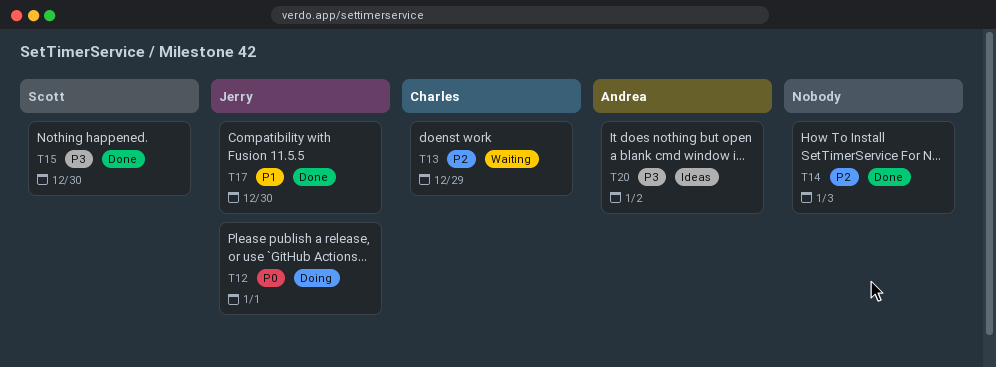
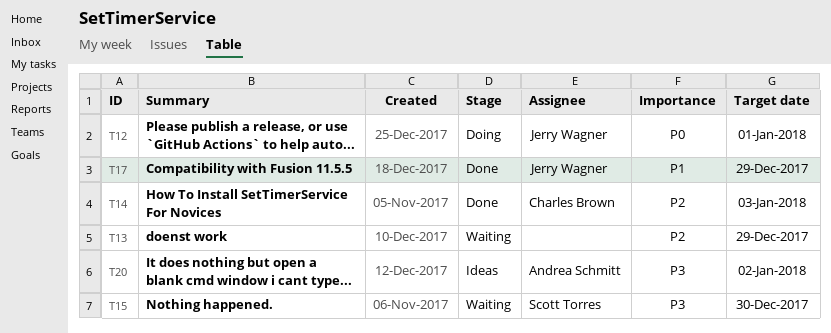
T13, owner: Charles Brown -> none
T14, owner: none -> Charles Brown
T15, status: Done -> Waiting
T17, due: Dec 30 -> Dec 29

